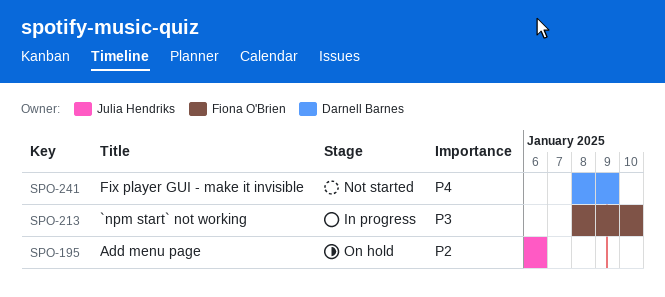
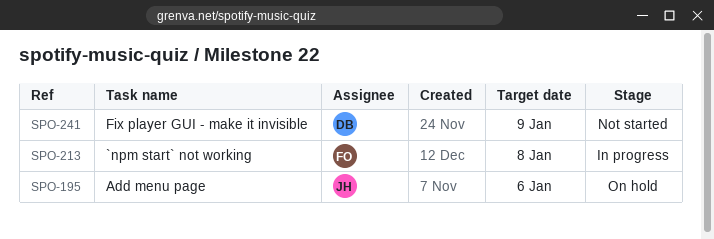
SPO-213, due: Jan 10 -> Jan 8

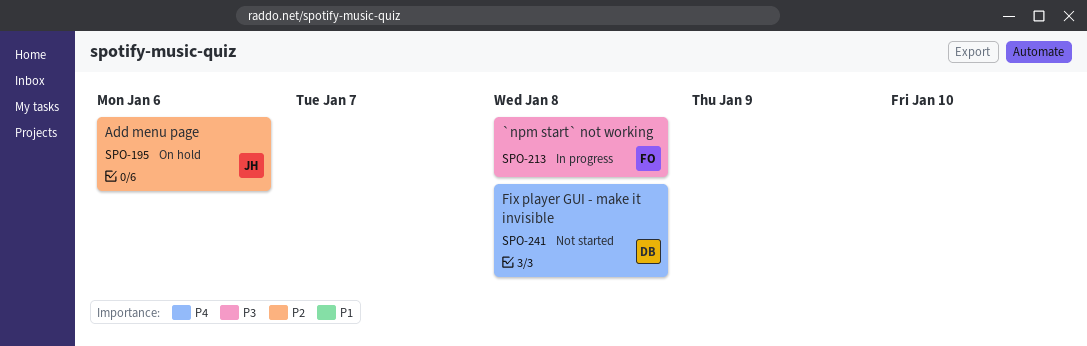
SPO-241, due: Jan 9 -> Jan 8

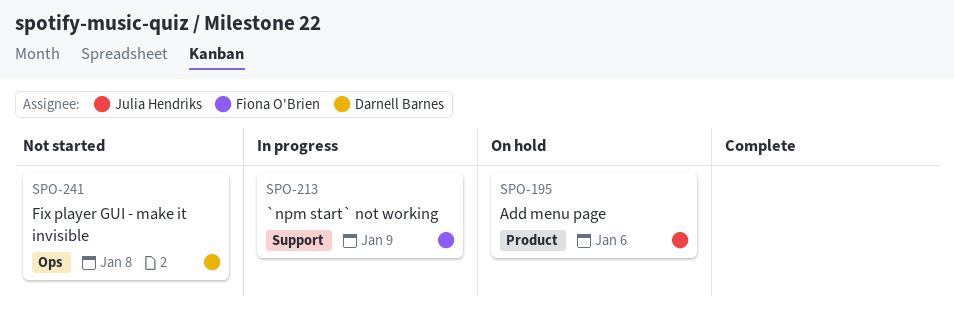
SPO-213, due: Jan 8 -> Jan 9

